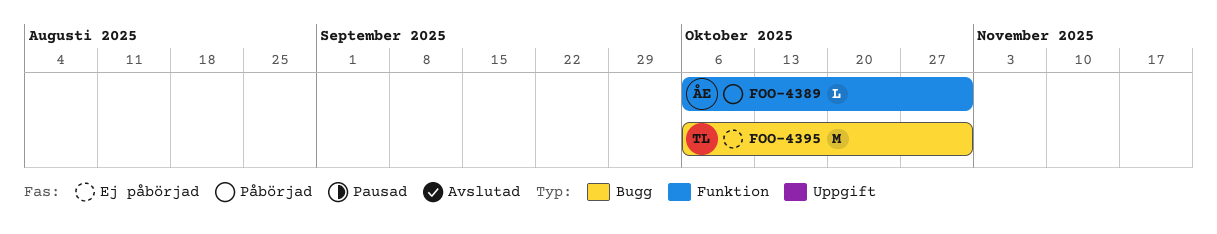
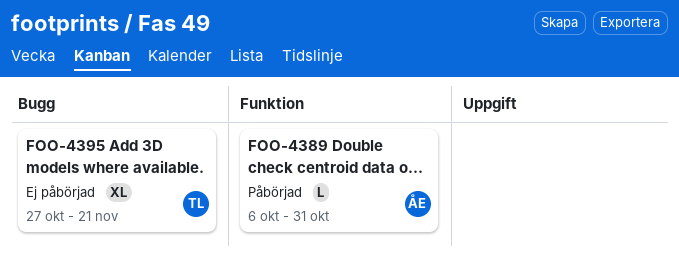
FOO-4395, estimate: M -> XL
FOO-4395, start: Oct 6 -> Oct 27
FOO-4395, due: Oct 31 -> Nov 21

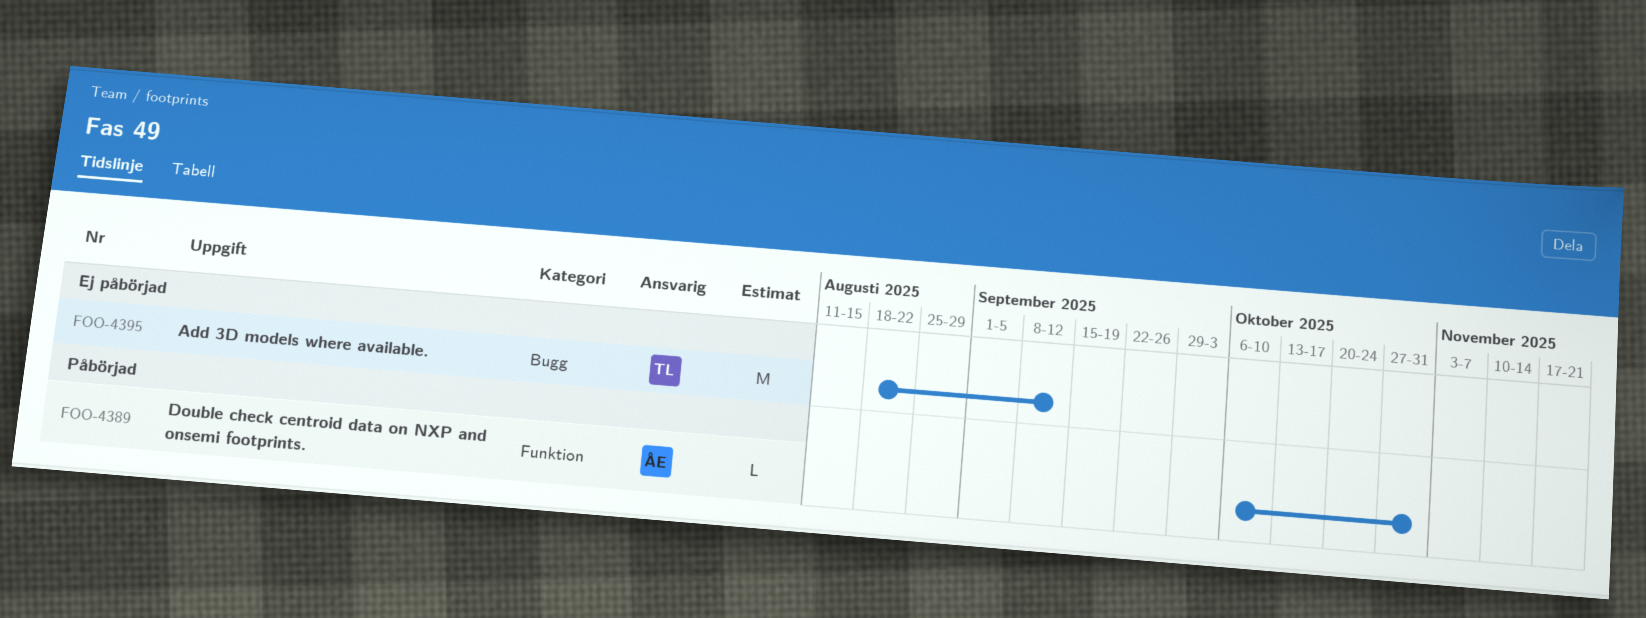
FOO-4395, estimate: XL -> M
FOO-4395, start: Oct 27 -> Aug 18
FOO-4395, due: Nov 21 -> Sep 12

